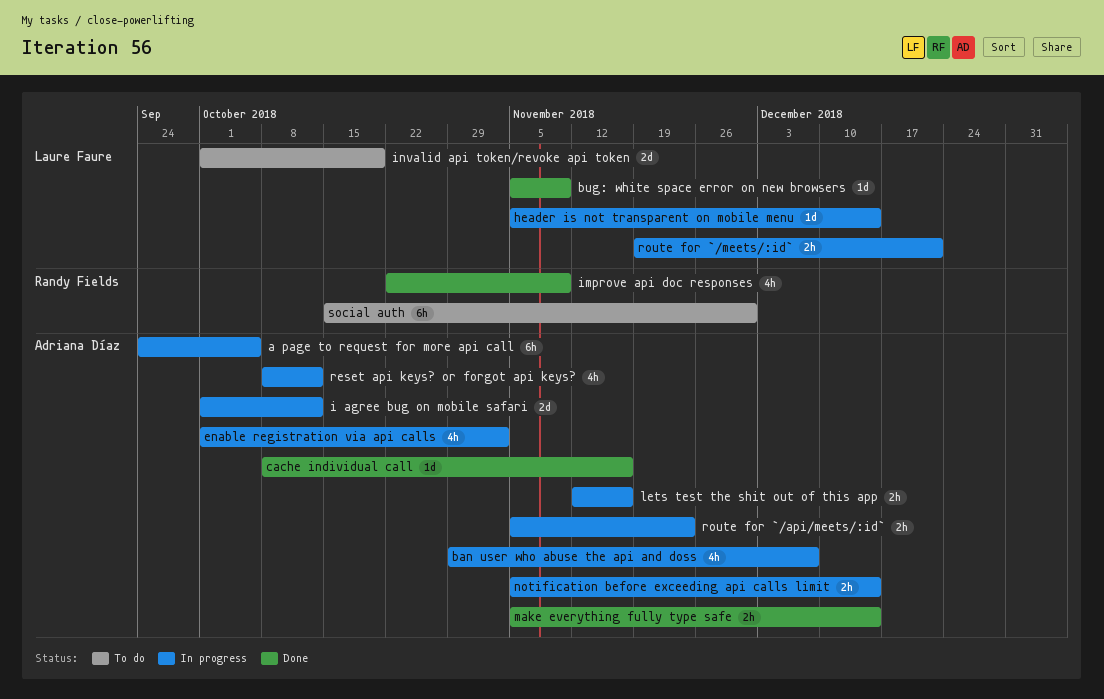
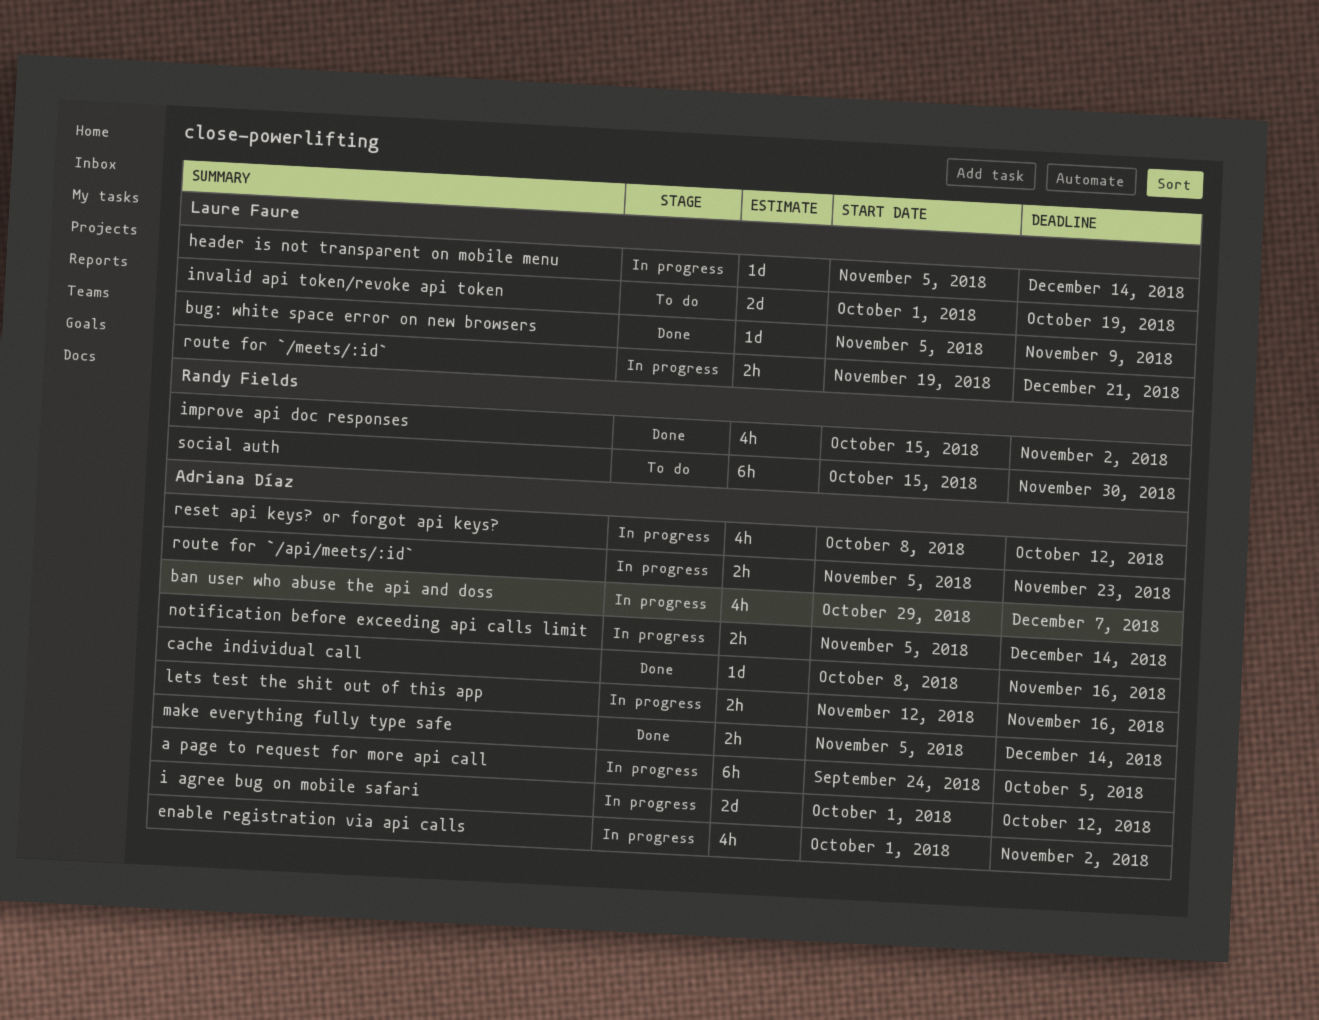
improve api doc responses, start: Oct 22 -> Oct 15
improve api doc responses, due: Nov 9 -> Nov 2

